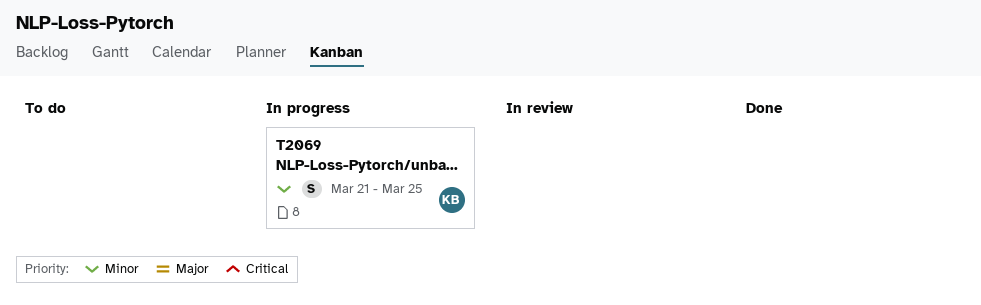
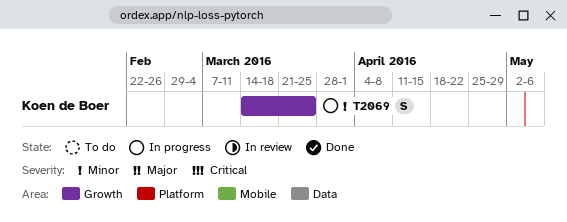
T2069, start: Mar 21 -> Mar 14

